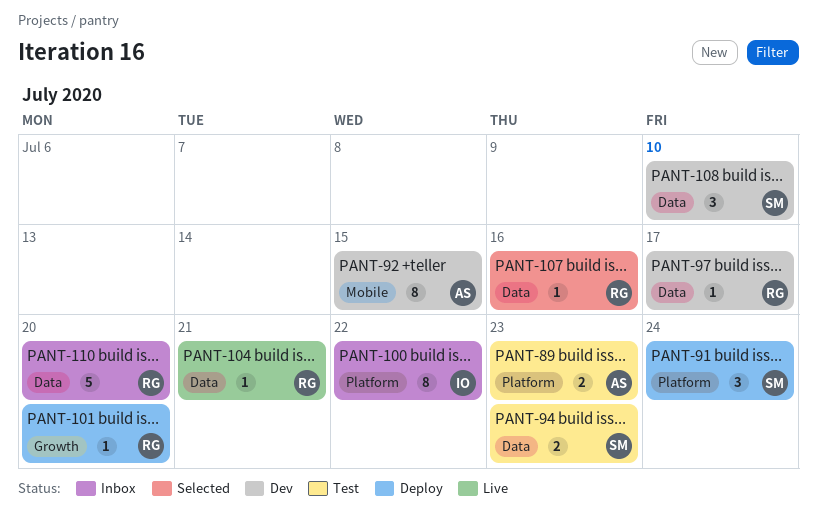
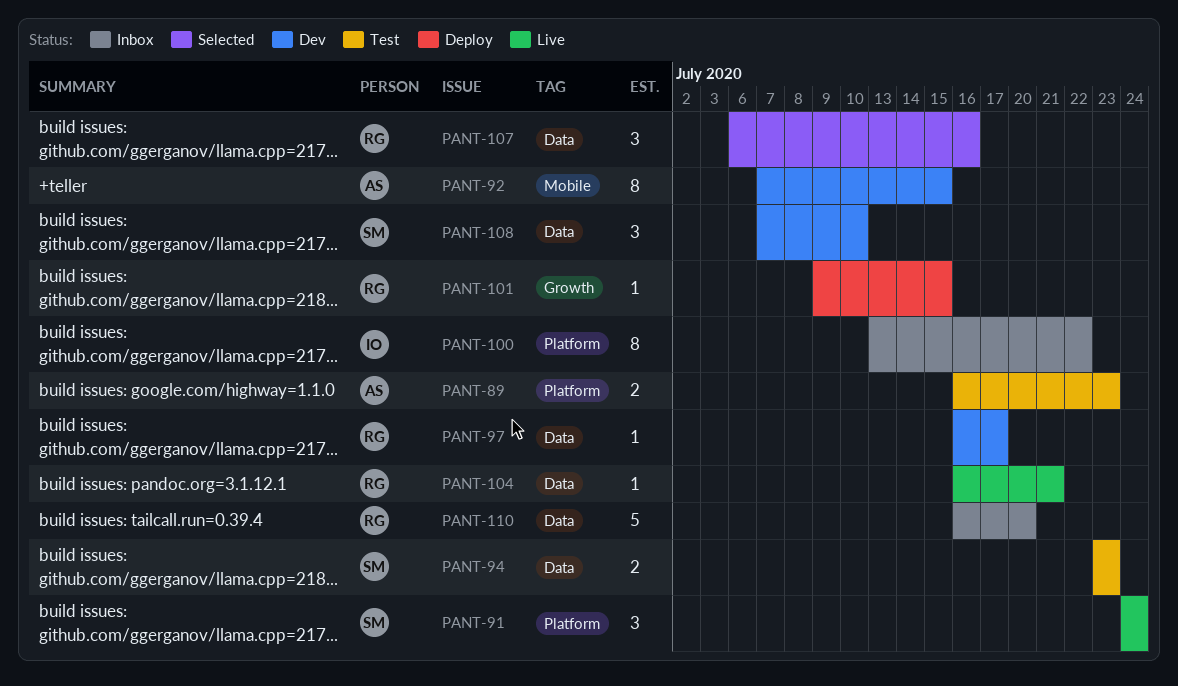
PANT-91, status: Deploy -> Live
PANT-101, due: Jul 20 -> Jul 15
PANT-107, estimate: 1 -> 3

